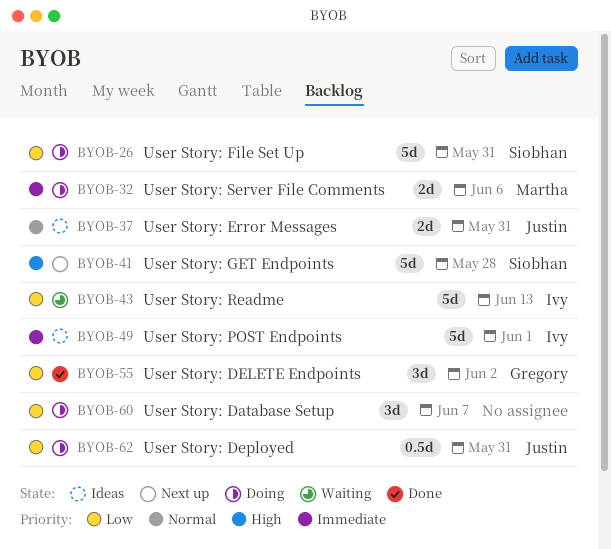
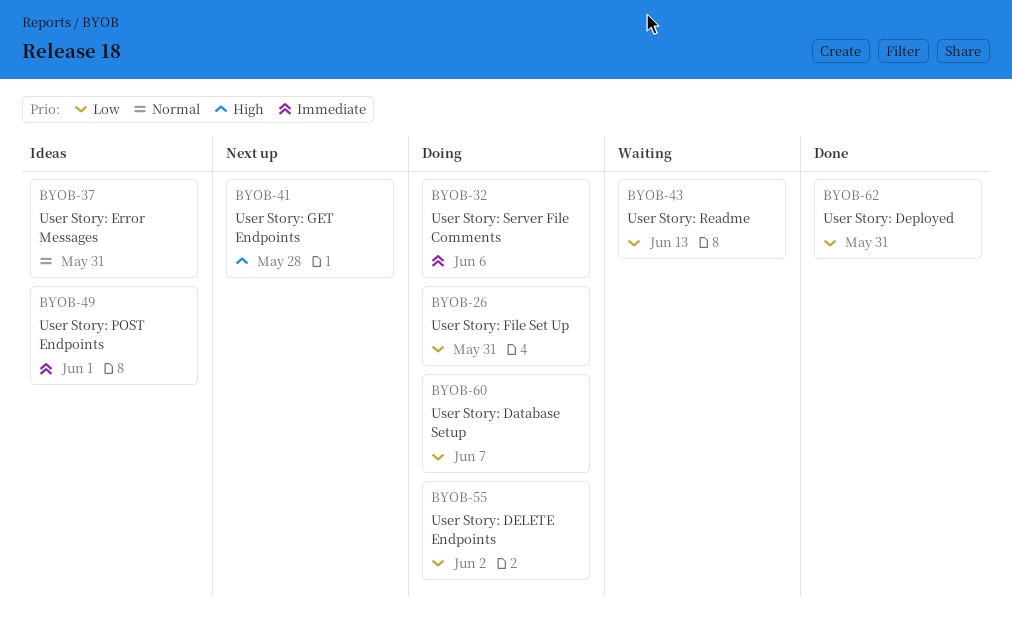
BYOB-55, status: Done -> Doing
BYOB-62, status: Doing -> Done

